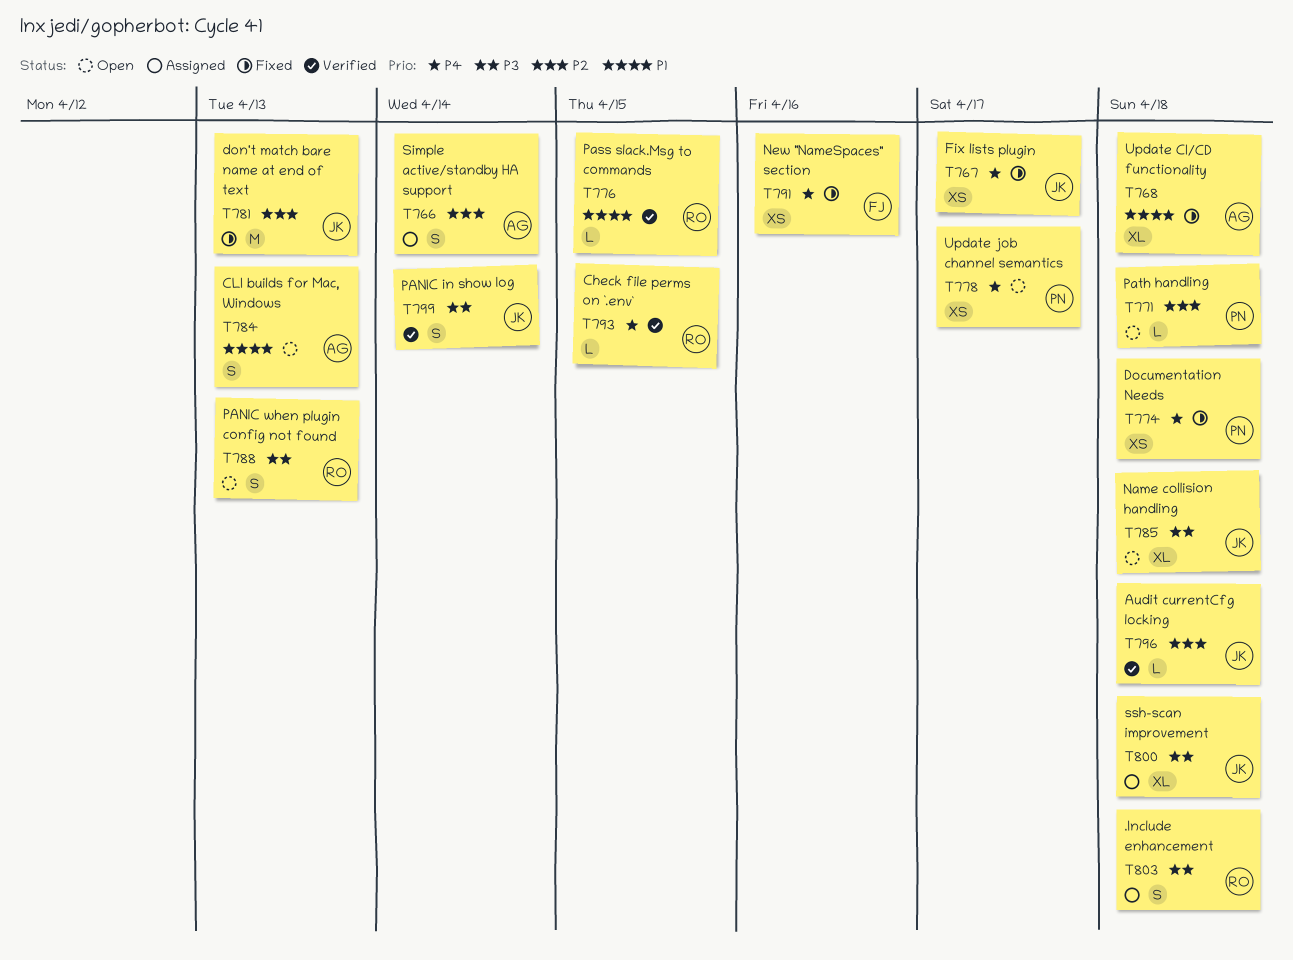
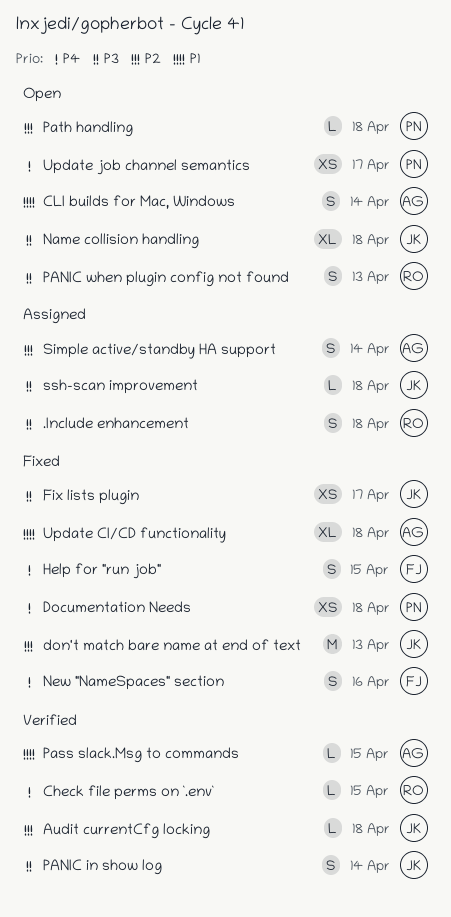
CLI builds for Mac, Windows, due: Apr 13 -> Apr 14
Fix lists plugin, priority: P4 -> P3
Help for "run job": none -> present
New "NameSpaces" section, estimate: XS -> S
Pass slack.Msg to commands, owner: RO -> AG
ssh-scan improvement, estimate: XL -> L

